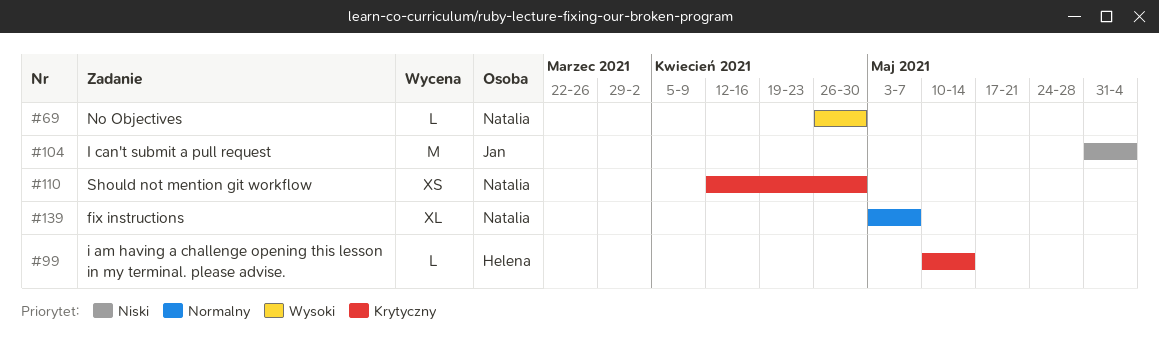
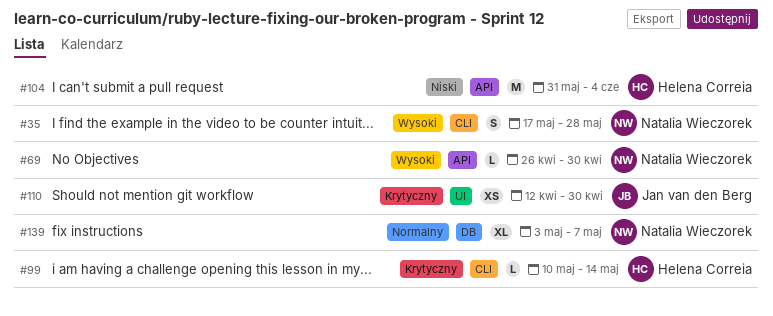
#35: none -> present
#104, owner: Jan van den Berg -> Helena Correia
#110, owner: Natalia Wieczorek -> Jan van den Berg

